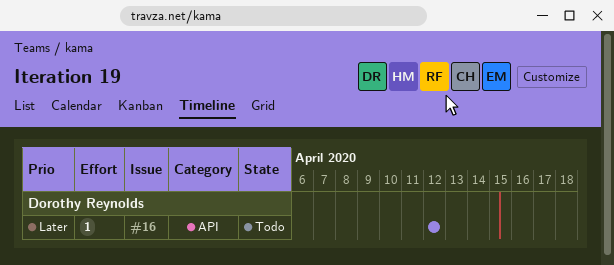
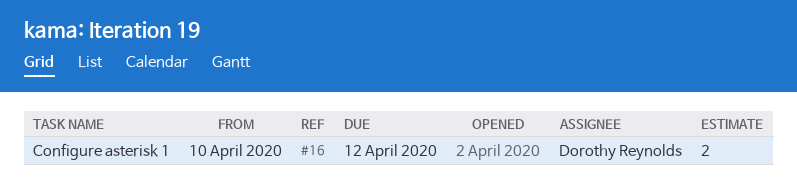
#16, estimate: 1 -> 2
#16, start: Apr 12 -> Apr 10

